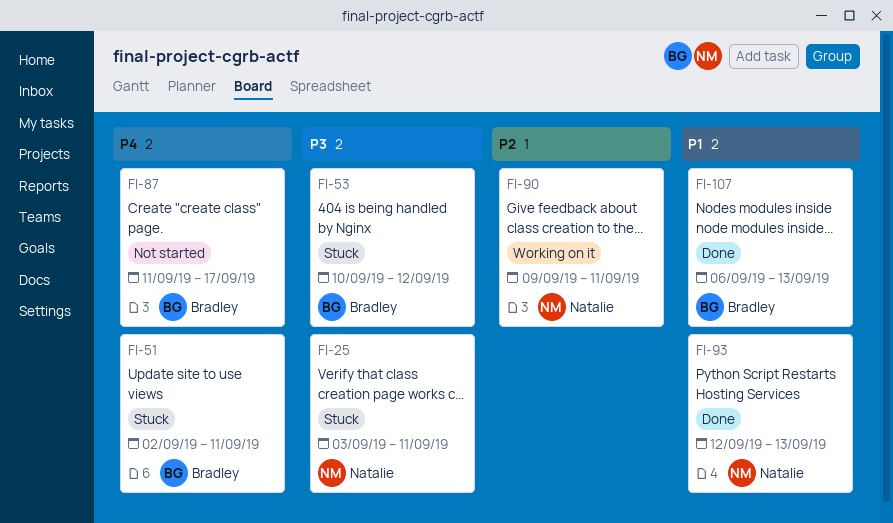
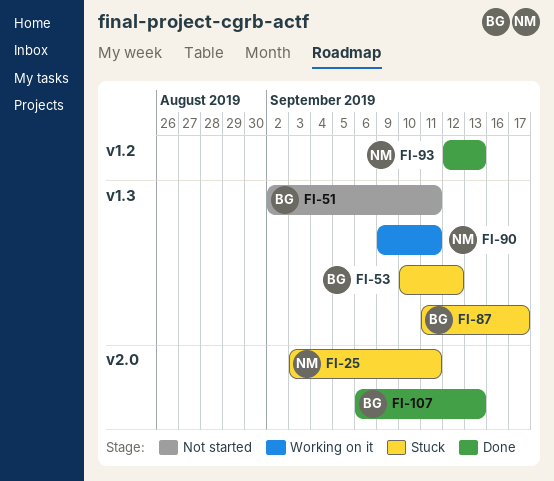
FI-51, status: Stuck -> Not started
FI-87, status: Not started -> Stuck

